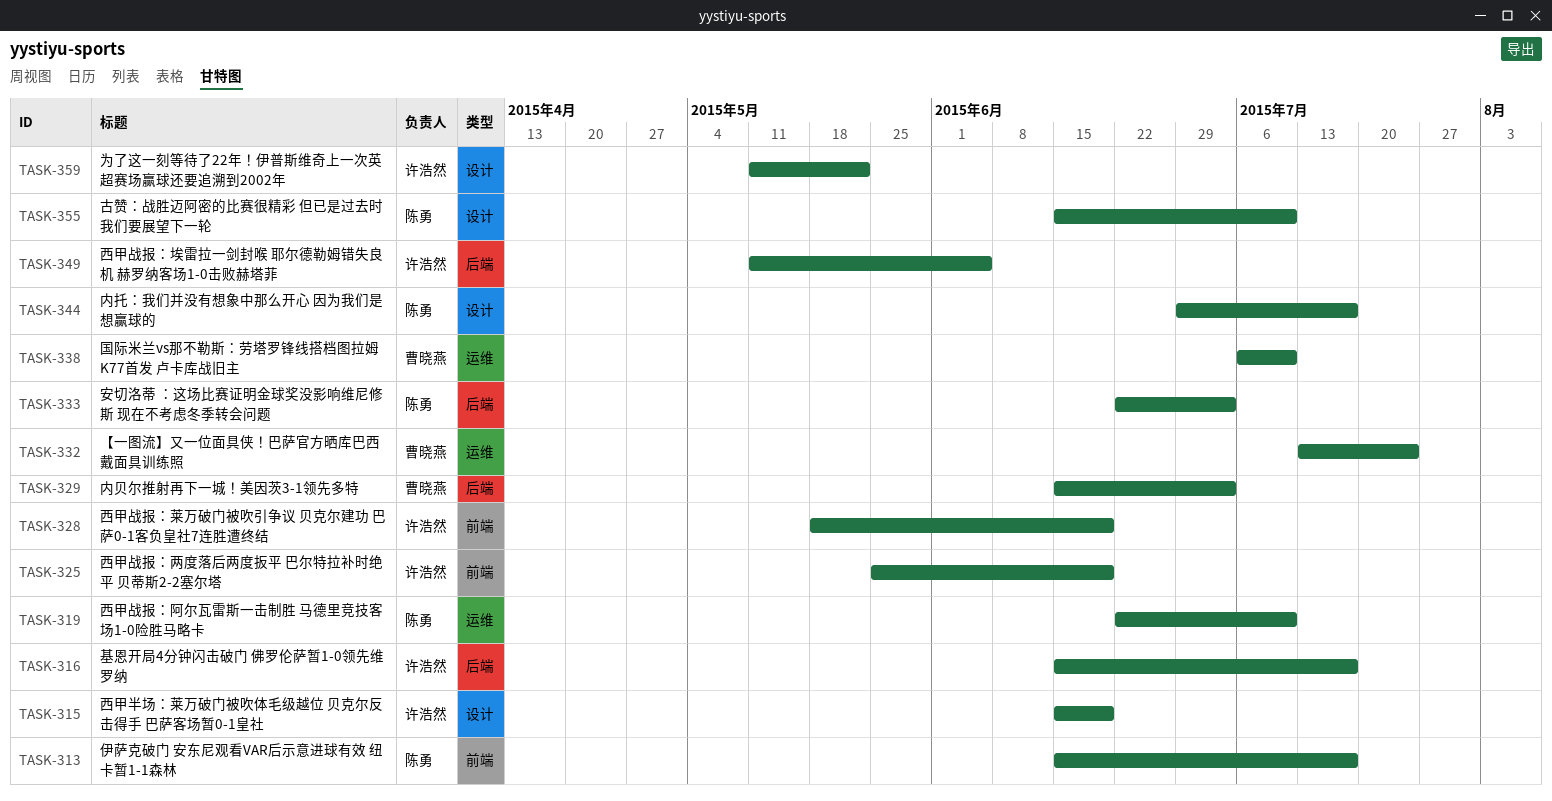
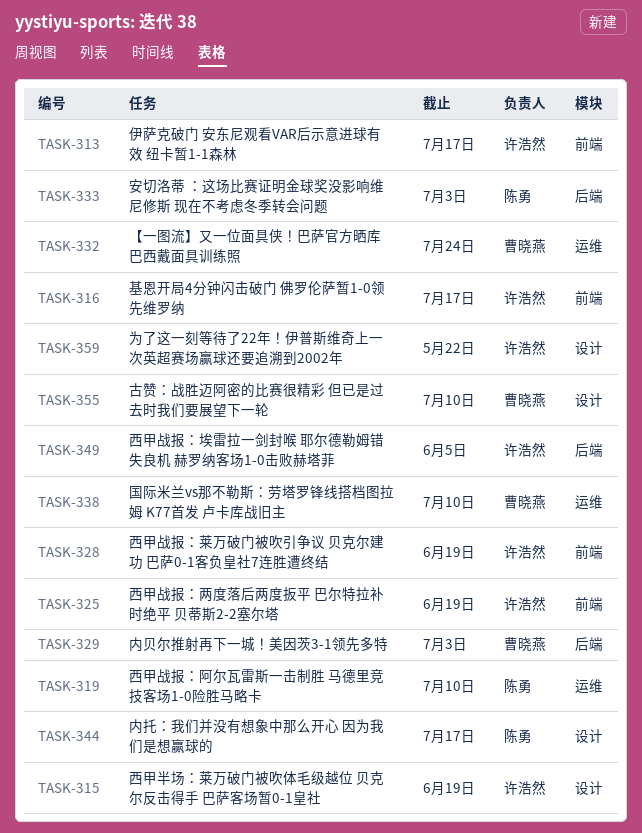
TASK-313, owner: 陈勇 -> 许浩然
TASK-316, label: 后端 -> 前端
TASK-355, owner: 陈勇 -> 曹晓燕

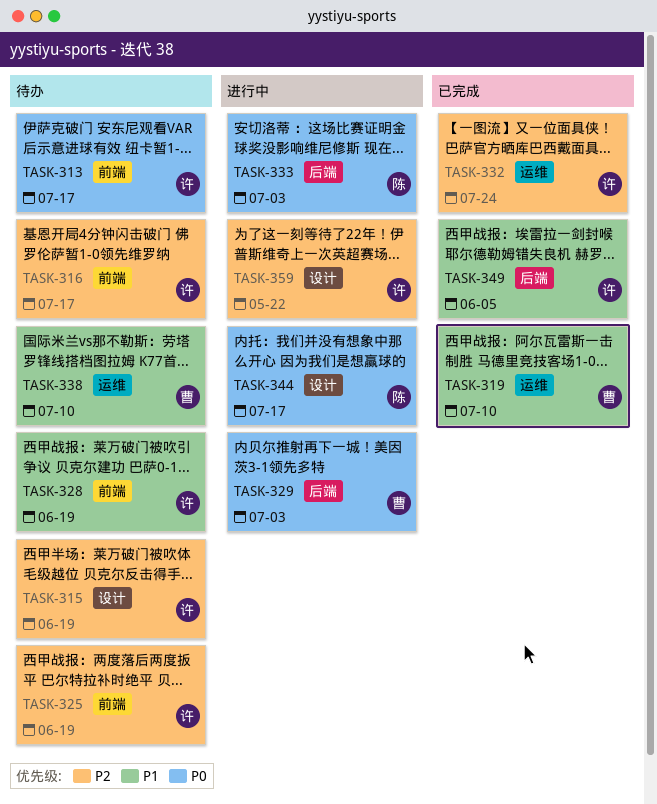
TASK-319, owner: 陈勇 -> 曹晓燕
TASK-332, owner: 曹晓燕 -> 许浩然
TASK-355: present -> none

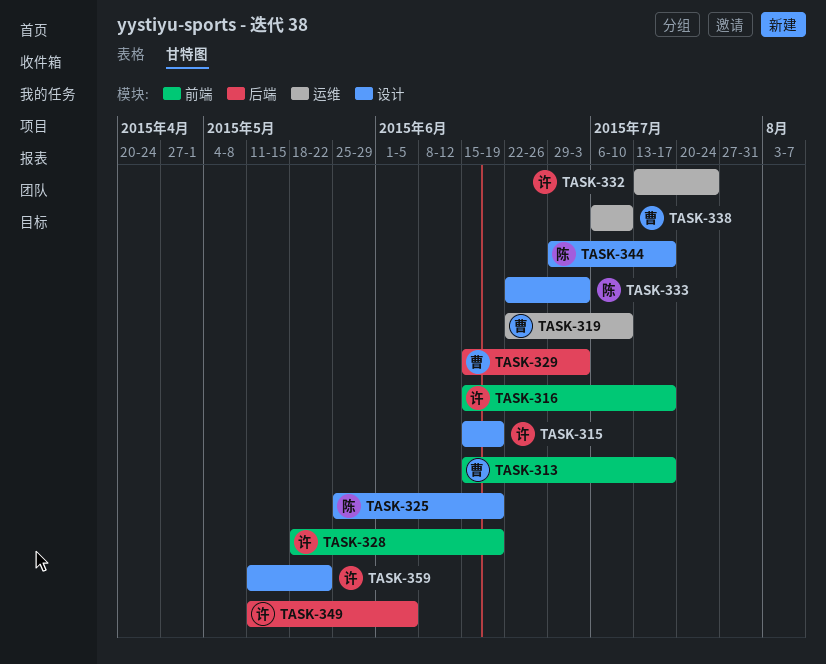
TASK-313, owner: 许 -> 曹
TASK-325, owner: 许 -> 陈
TASK-325, label: 前端 -> 设计
TASK-333, label: 后端 -> 设计

